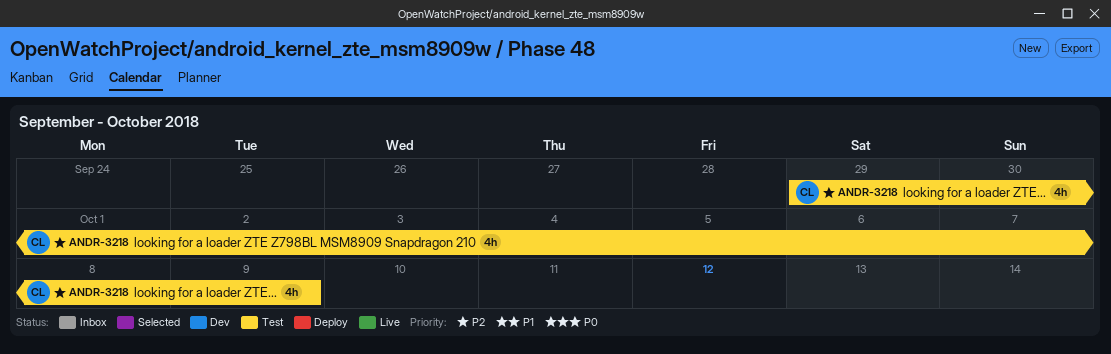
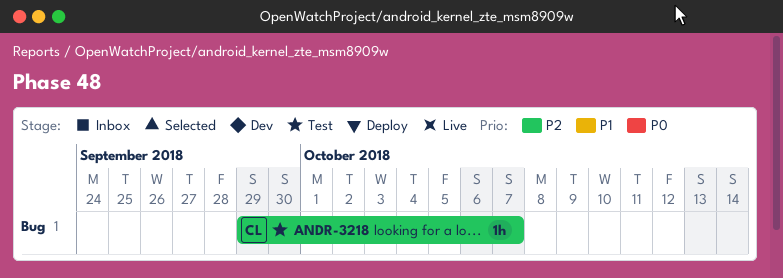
ANDR-3218, estimate: 4h -> 1h
ANDR-3218, due: Oct 9 -> Oct 7

